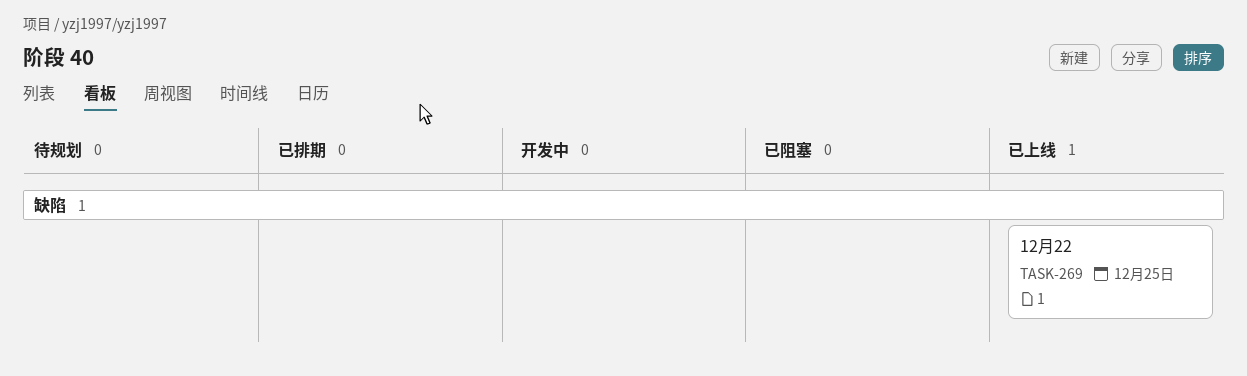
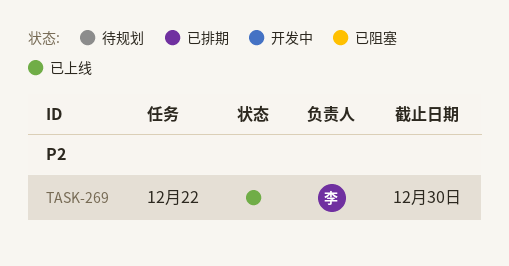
TASK-269, due: Dec 25 -> Dec 30

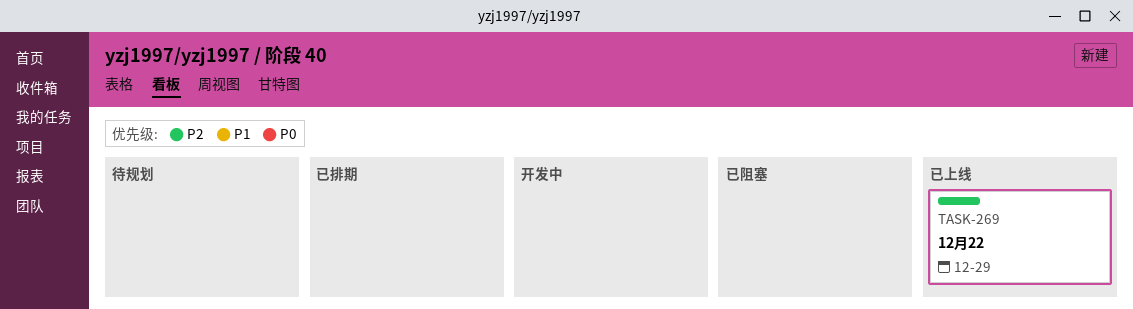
TASK-269, due: Dec 30 -> Dec 29

